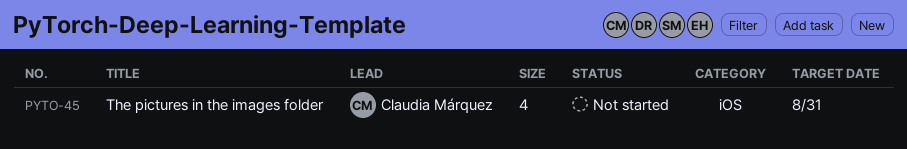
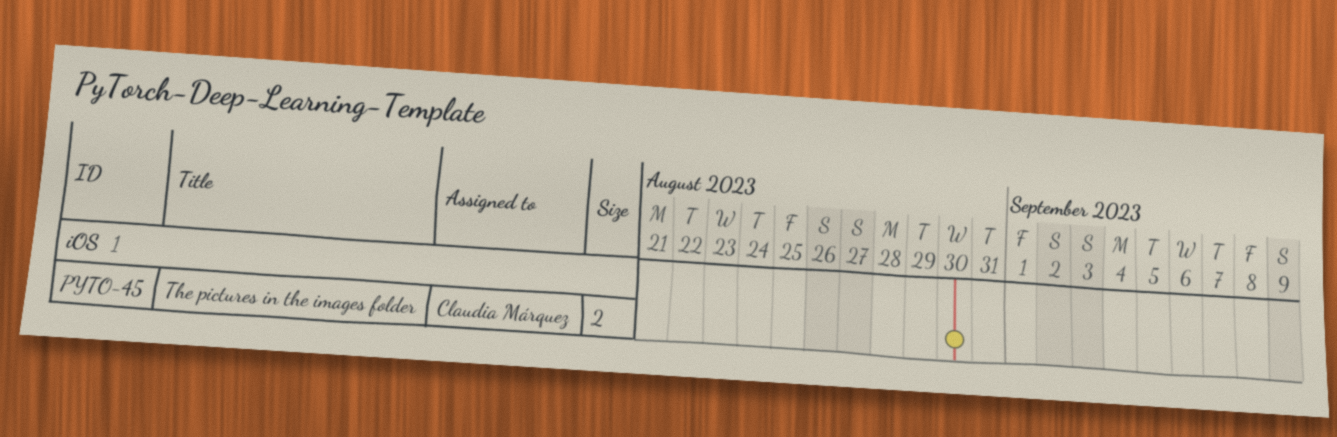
PYTO-45, estimate: 4 -> 2
PYTO-45, due: Aug 31 -> Aug 30

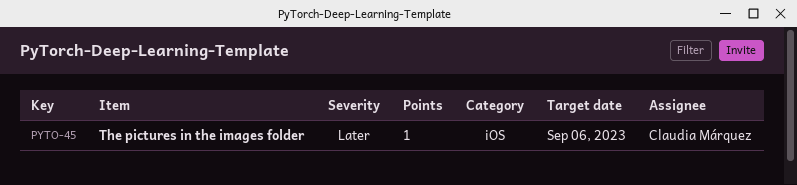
PYTO-45, estimate: 2 -> 1
PYTO-45, due: Aug 30 -> Sep 6

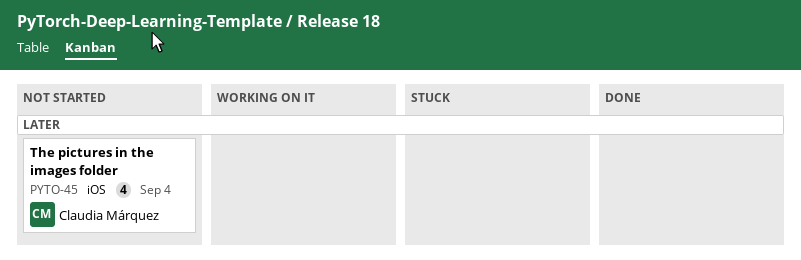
PYTO-45, estimate: 1 -> 4
PYTO-45, due: Sep 6 -> Sep 4

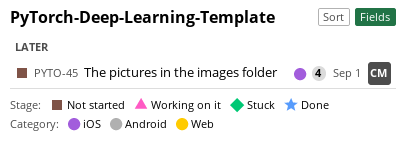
PYTO-45, due: Sep 4 -> Sep 1

